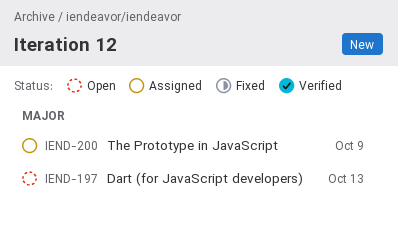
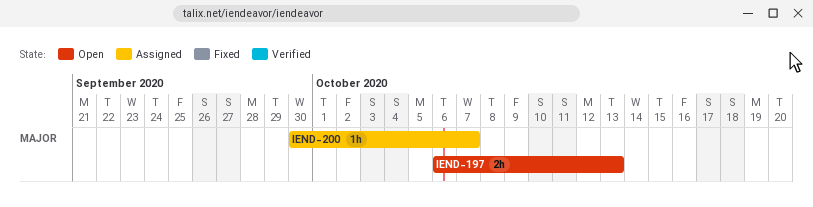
IEND-200, due: Oct 9 -> Oct 7

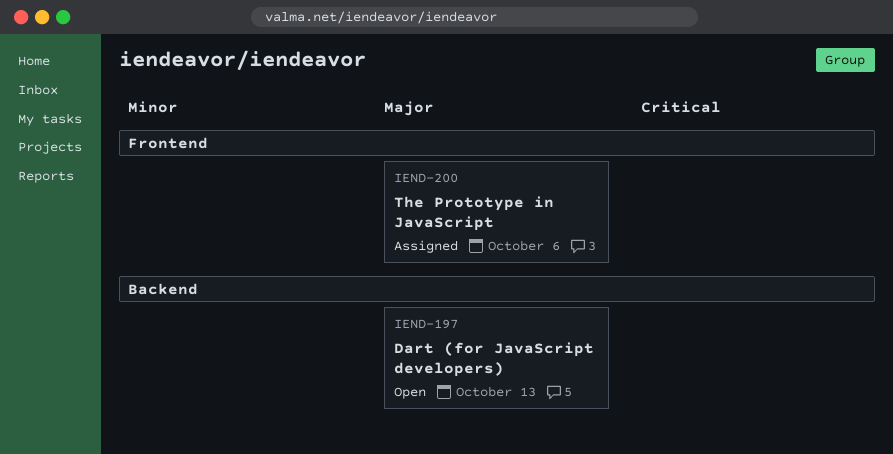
IEND-200, due: Oct 7 -> Oct 6

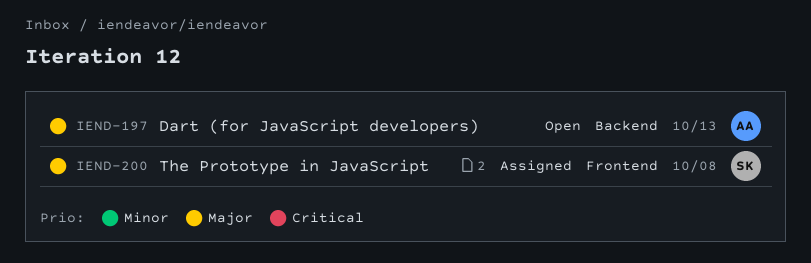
IEND-200, due: Oct 6 -> Oct 8

